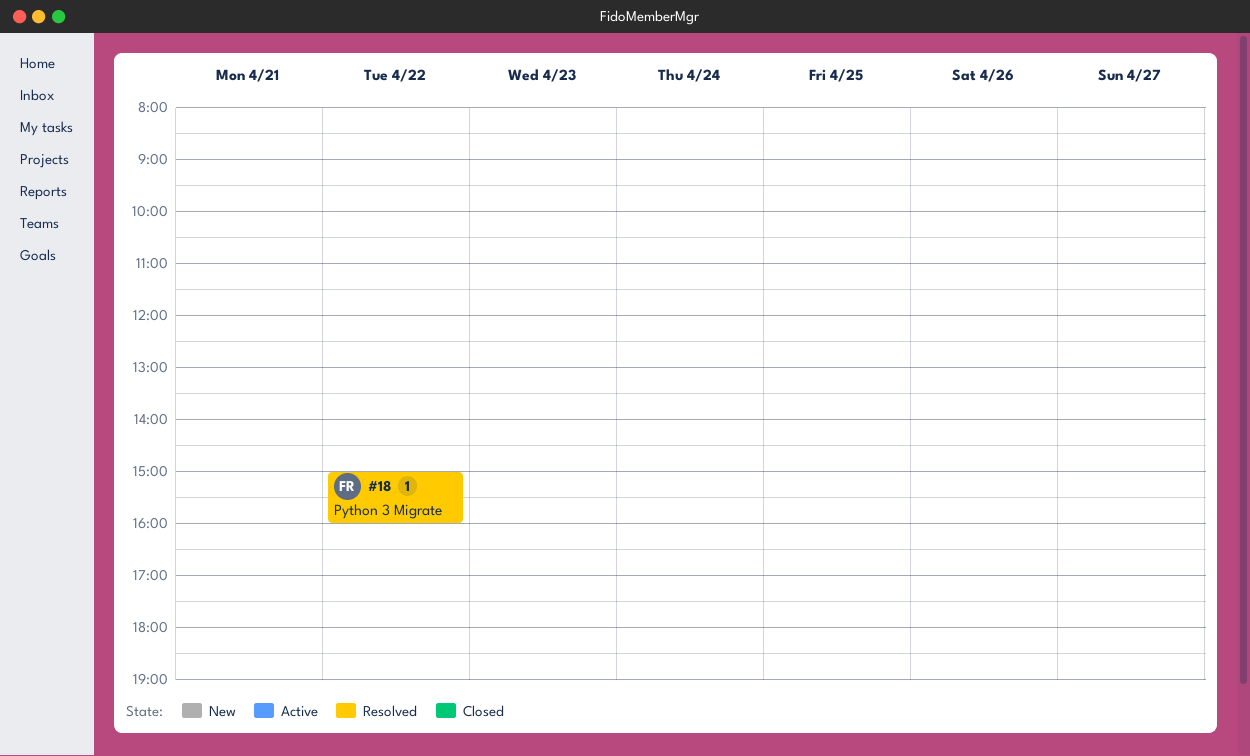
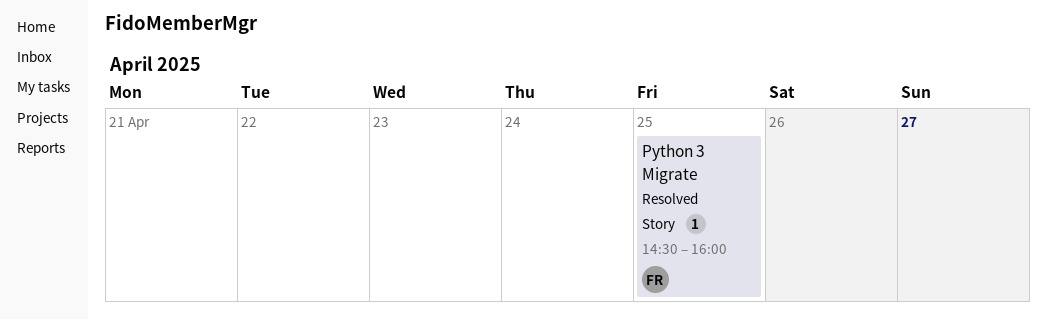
Python 3 Migrate, day: Apr 22 -> Apr 25
Python 3 Migrate, begins: 15:00 -> 14:30

